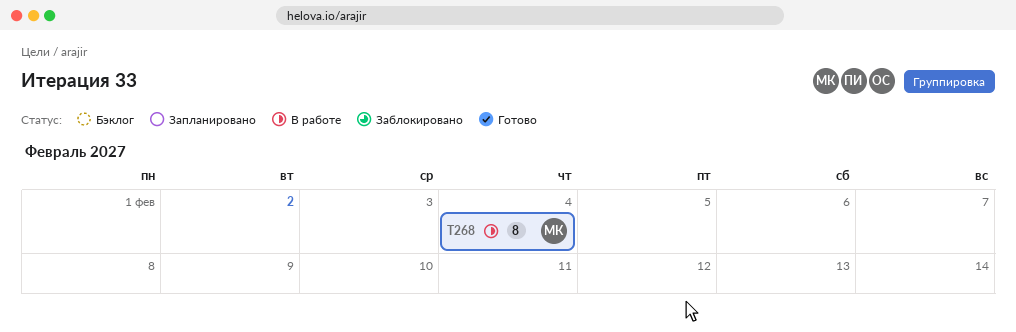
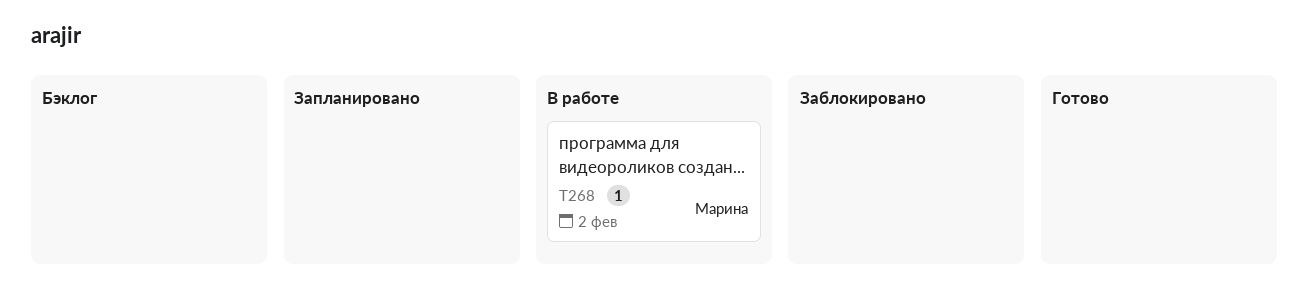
T268, estimate: 8 -> 1
T268, due: Feb 4 -> Feb 2

